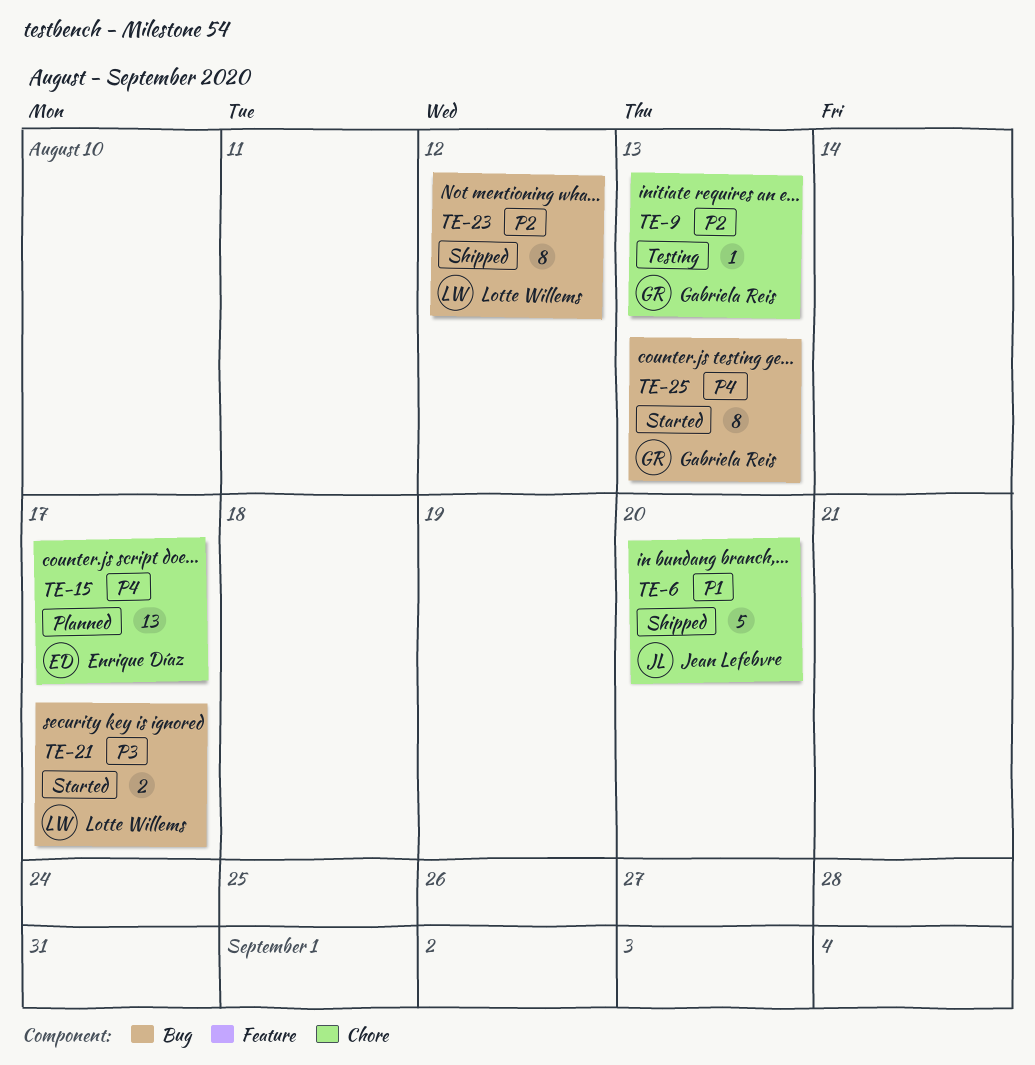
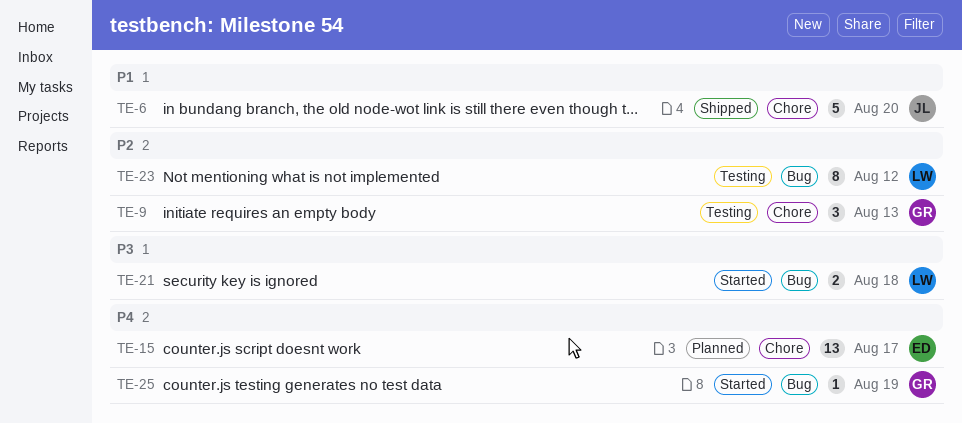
TE-9, estimate: 1 -> 3
TE-21, due: Aug 17 -> Aug 18
TE-23, status: Shipped -> Testing
TE-25, estimate: 8 -> 1
TE-25, due: Aug 13 -> Aug 19

